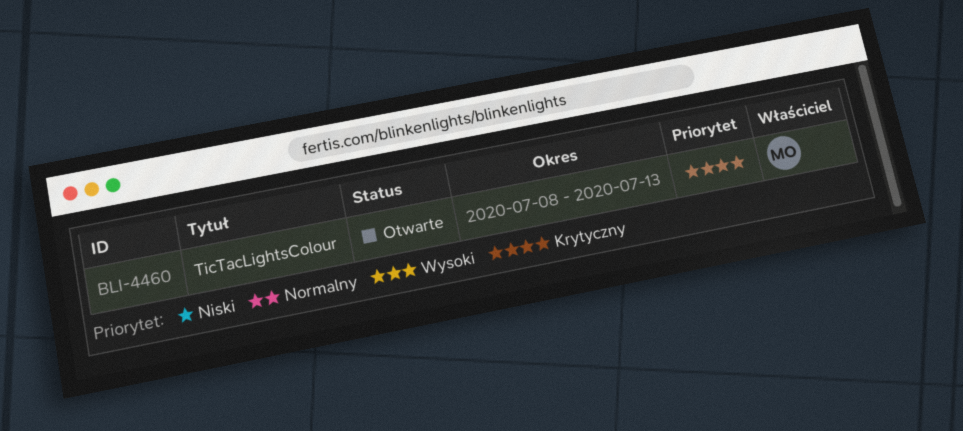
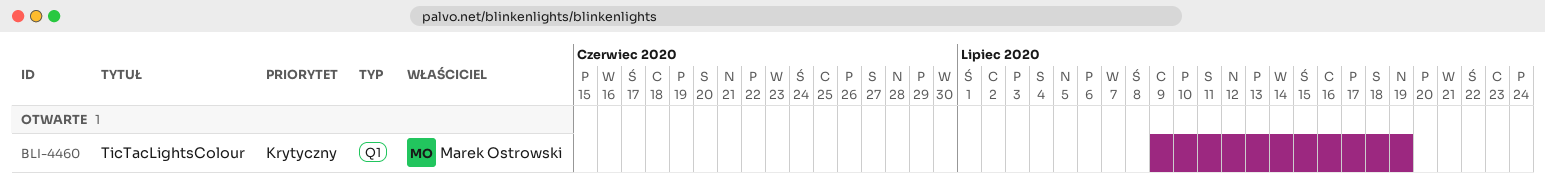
BLI-4460, start: Jul 8 -> Jul 9
BLI-4460, due: Jul 13 -> Jul 19

